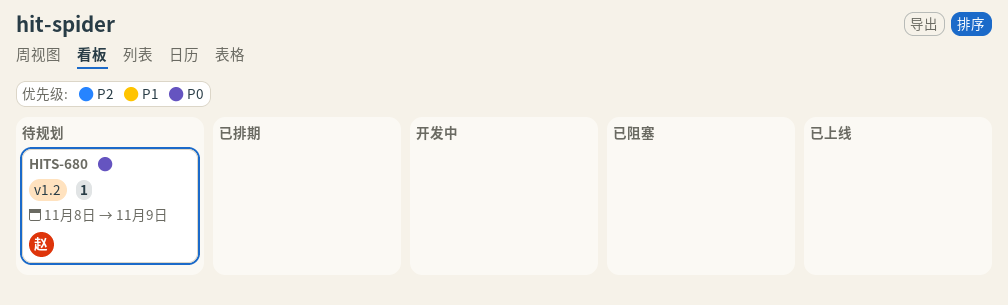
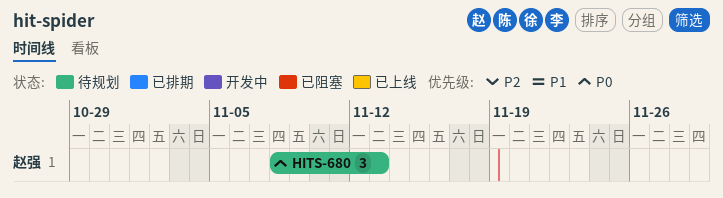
HITS-680, estimate: 1 -> 3
HITS-680, due: Nov 9 -> Nov 13

